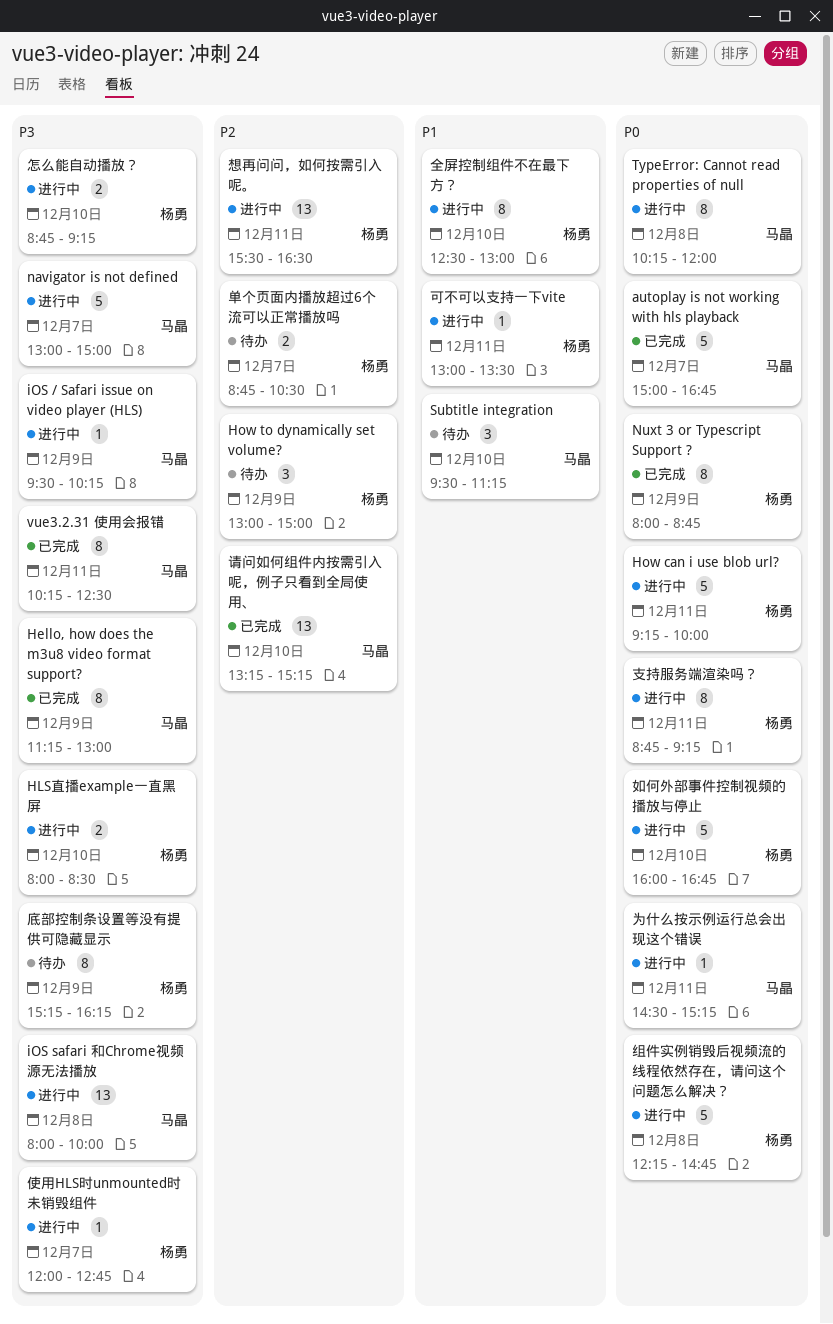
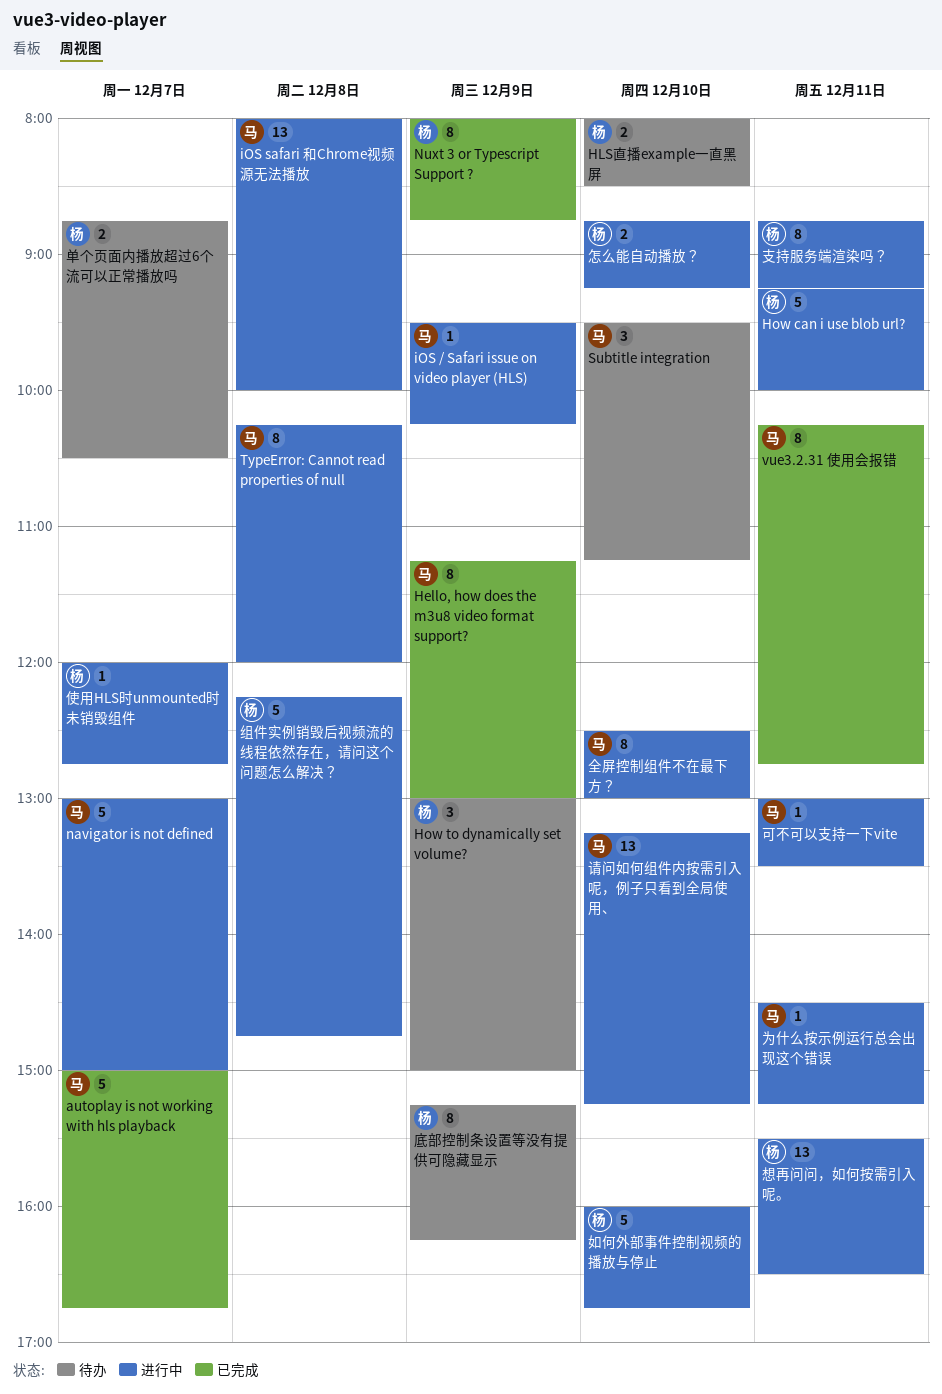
HLS直播example一直黑屏, status: 进行中 -> 待办
vue3.2.31 使用会报错, ends: 12:30 -> 12:45
全屏控制组件不在最下方？, owner: 杨勇 -> 马晶
可不可以支持一下vite, owner: 杨勇 -> 马晶
请问如何组件内按需引入呢，例子只看到全局使用、, status: 已完成 -> 进行中

